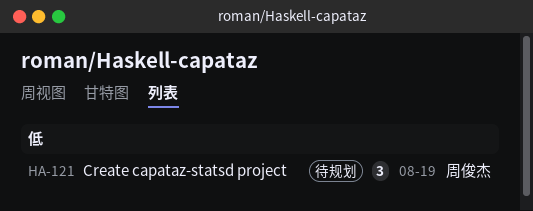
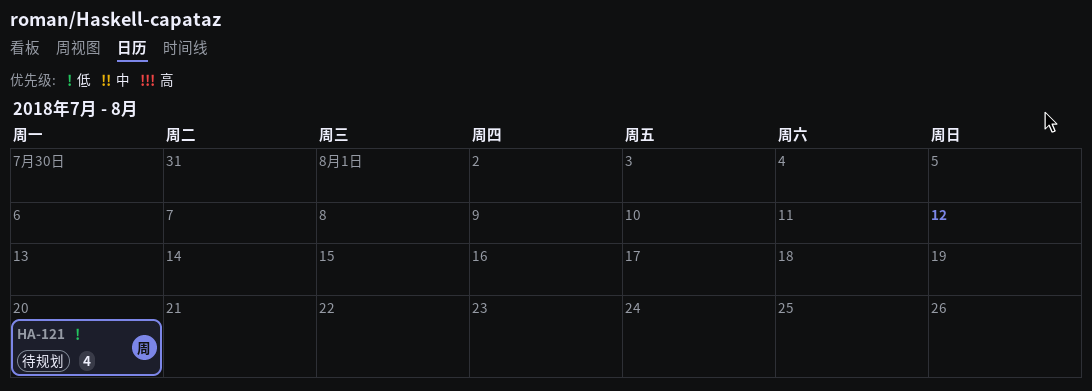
HA-121, estimate: 3 -> 4
HA-121, due: Aug 19 -> Aug 20

